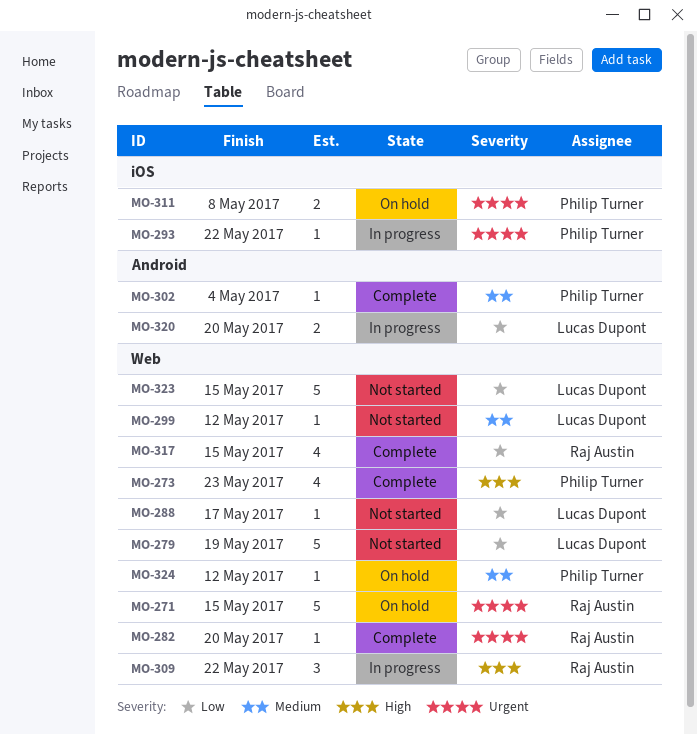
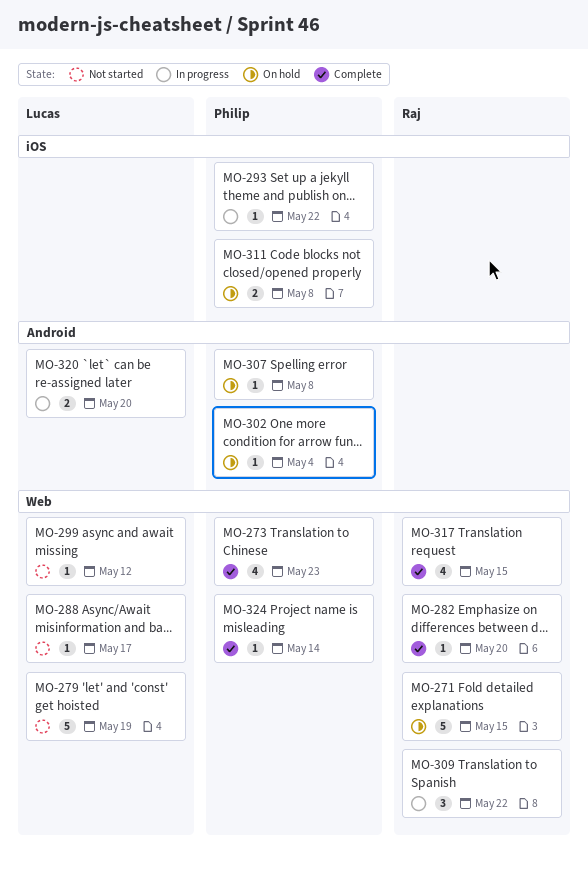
MO-302, status: Complete -> On hold
MO-307: none -> present
MO-323: present -> none
MO-324, status: On hold -> Complete
MO-324, due: May 12 -> May 14

